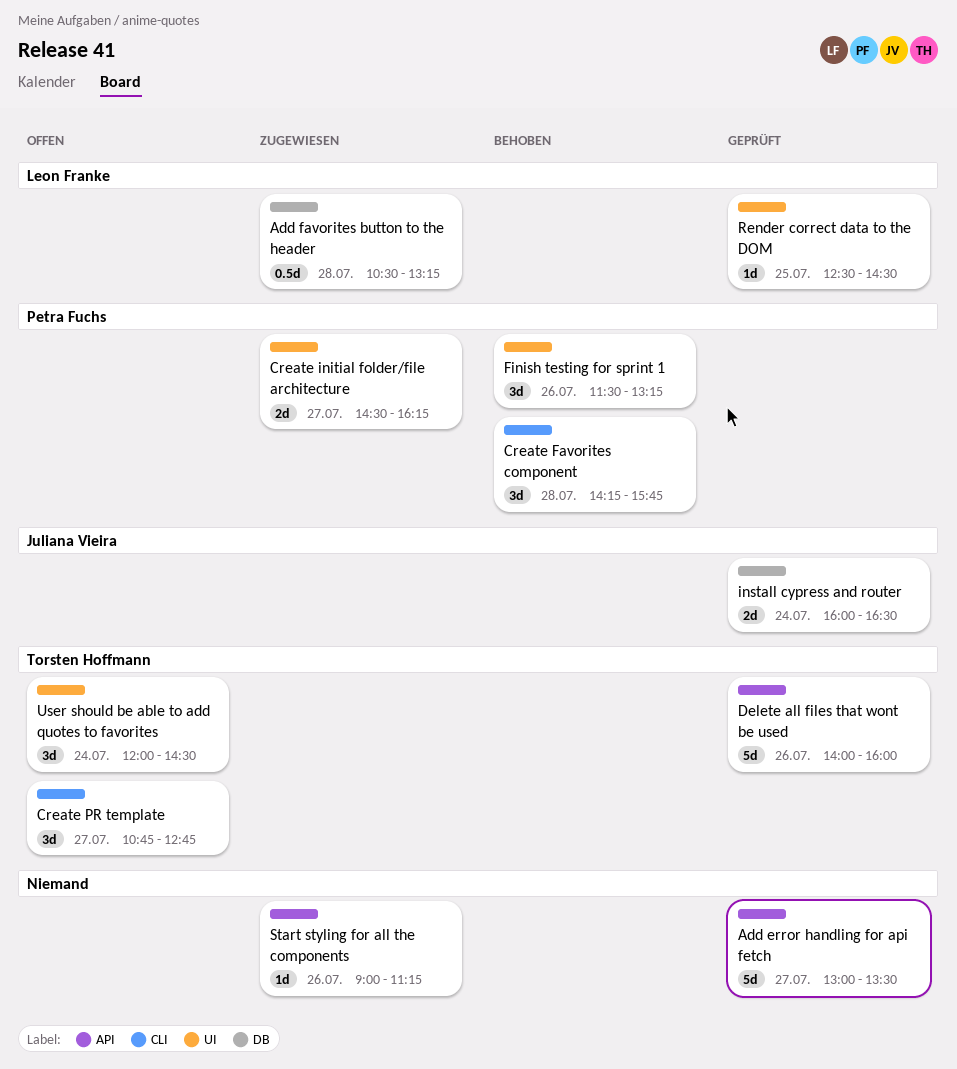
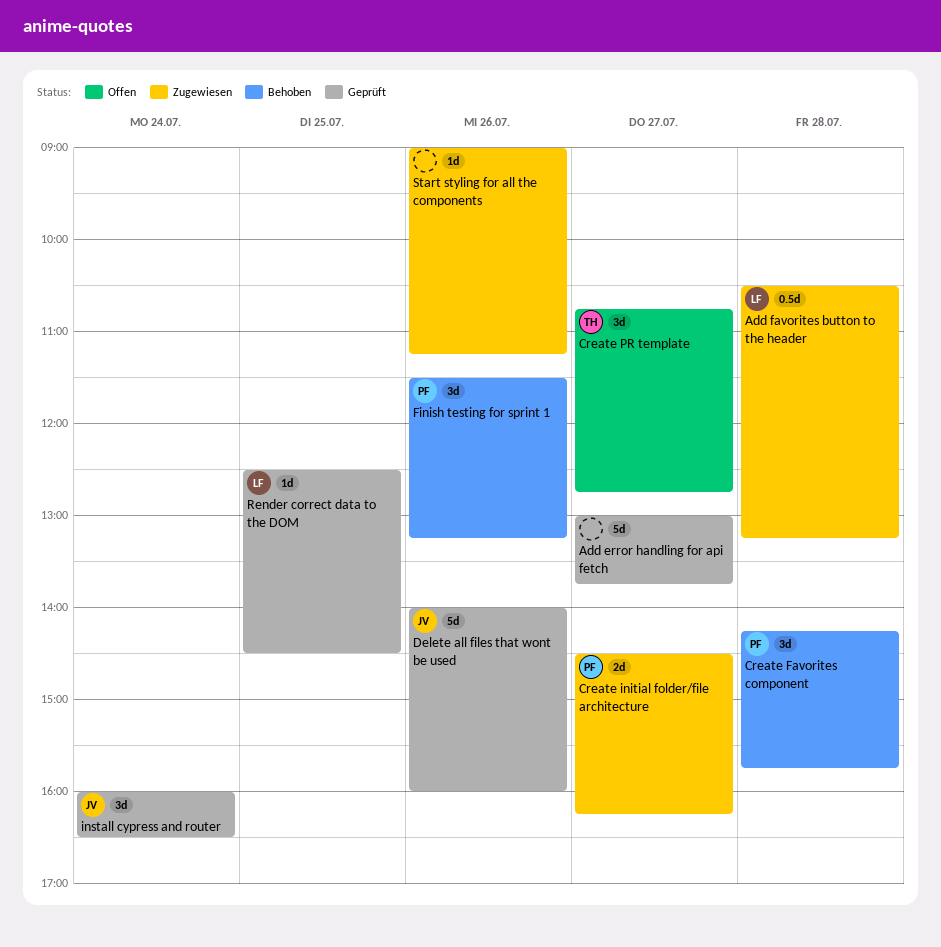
Add error handling for api fetch, ends: 13:30 -> 13:45
Delete all files that wont be used, owner: Torsten Hoffmann -> Juliana Vieira
install cypress and router, estimate: 2d -> 3d
User should be able to add quotes to favorites: present -> none

